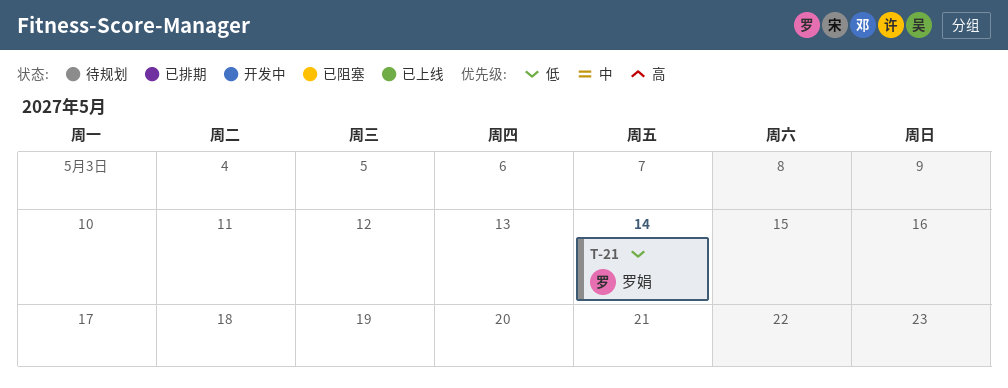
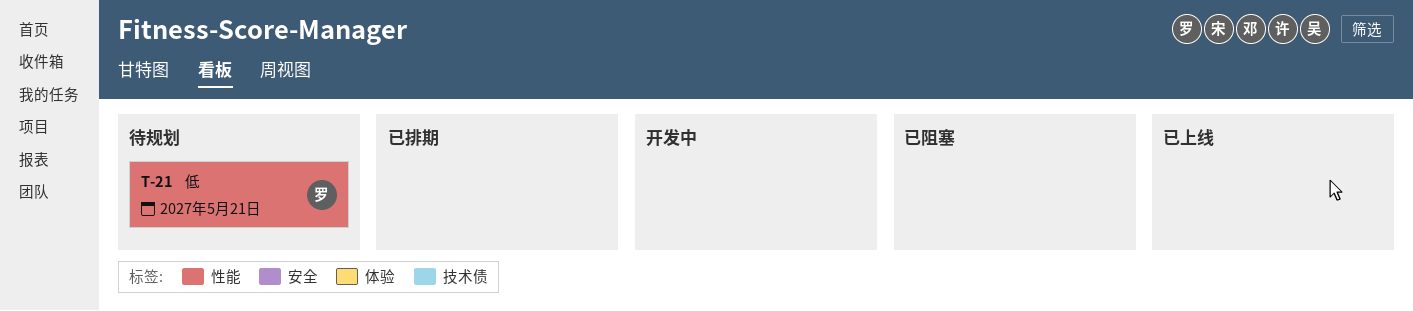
T-21, due: May 14 -> May 21

